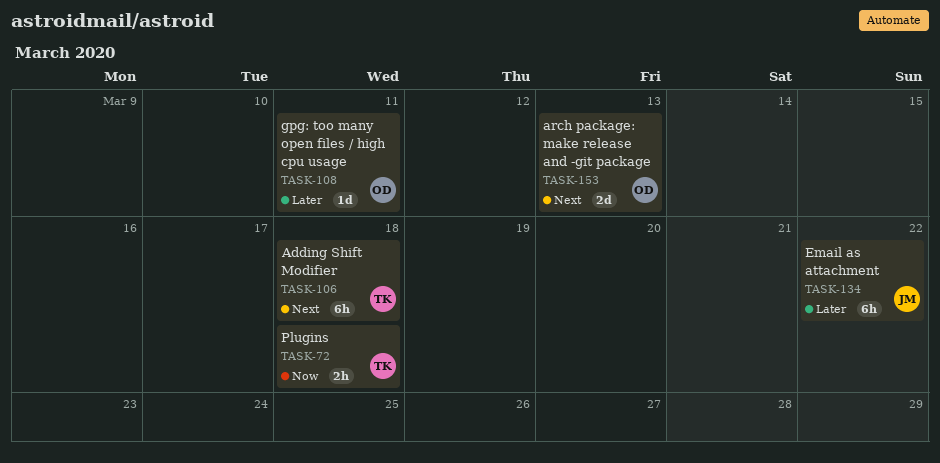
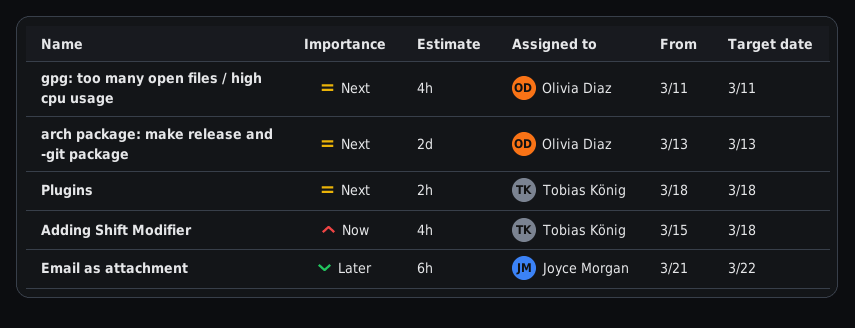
Adding Shift Modifier, priority: Next -> Now
Adding Shift Modifier, estimate: 6h -> 4h
gpg: too many open files / high cpu usage, priority: Later -> Next
gpg: too many open files / high cpu usage, estimate: 1d -> 4h
Plugins, priority: Now -> Next

